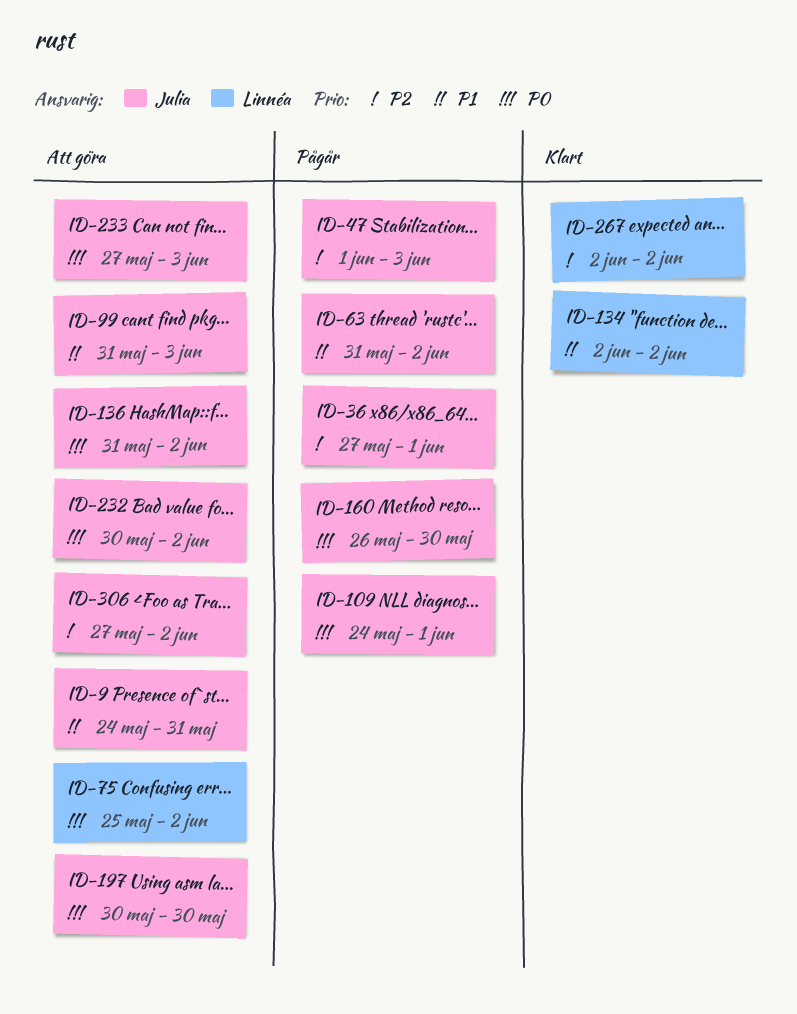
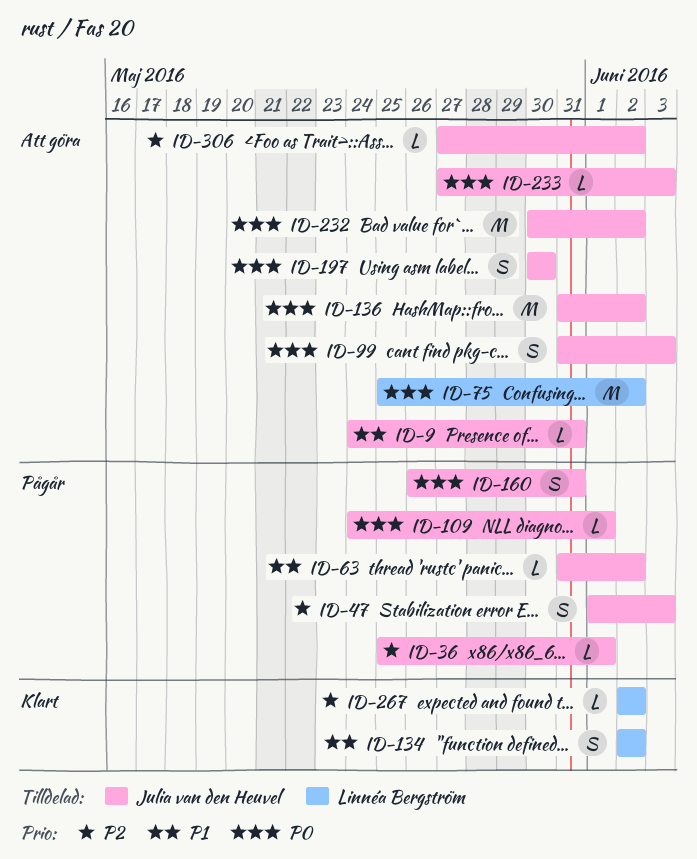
ID-36, start: May 27 -> May 25
ID-99, priority: P1 -> P0
ID-160, due: May 30 -> May 31

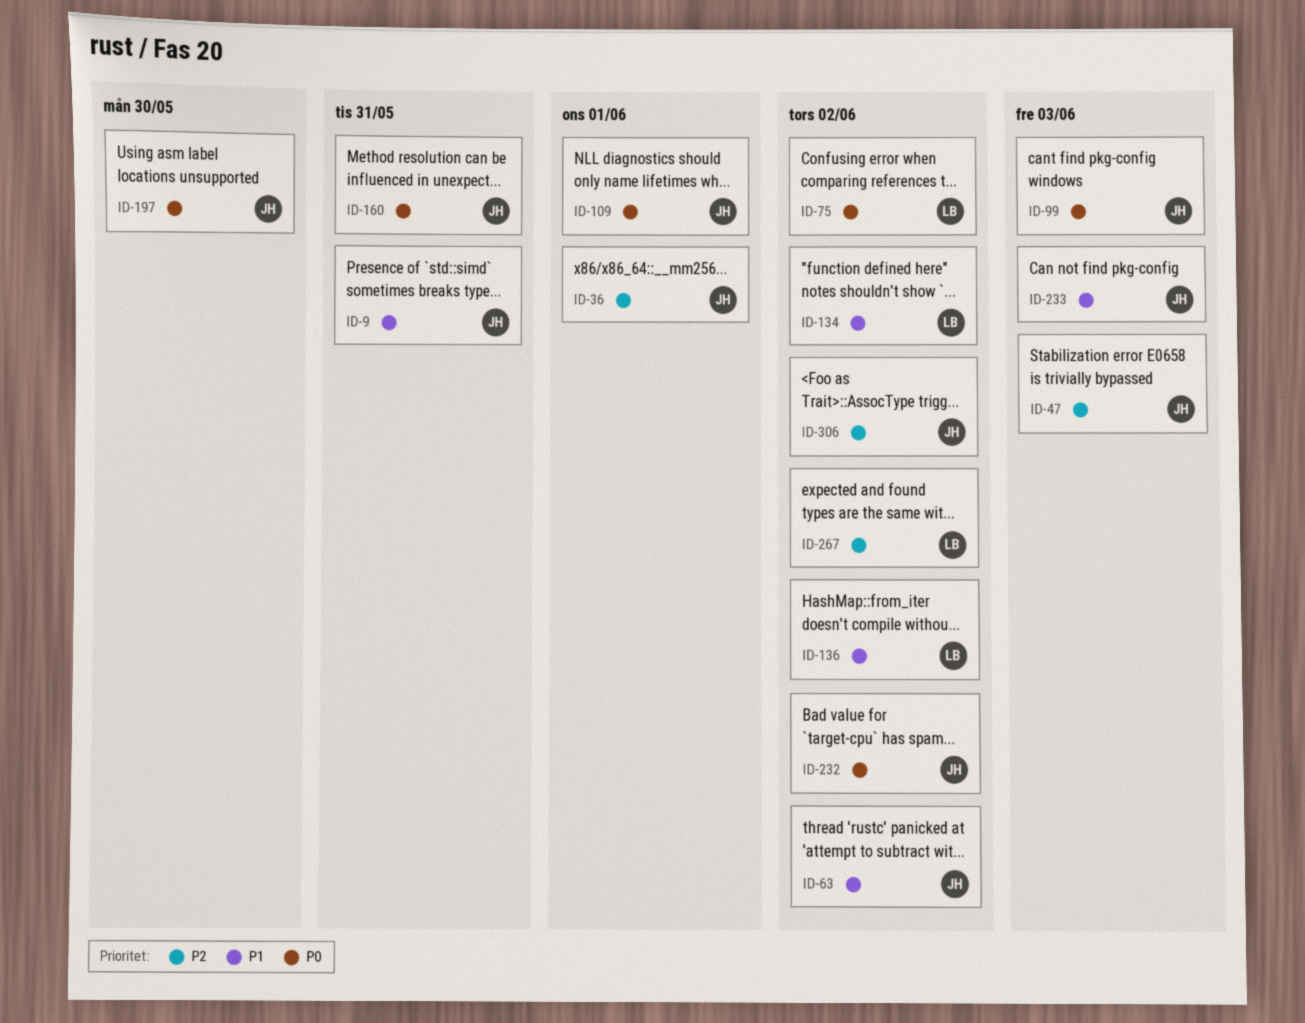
ID-136, owner: Julia van den Heuvel -> Linnéa Bergström
ID-136, priority: P0 -> P1
ID-233, priority: P0 -> P1

